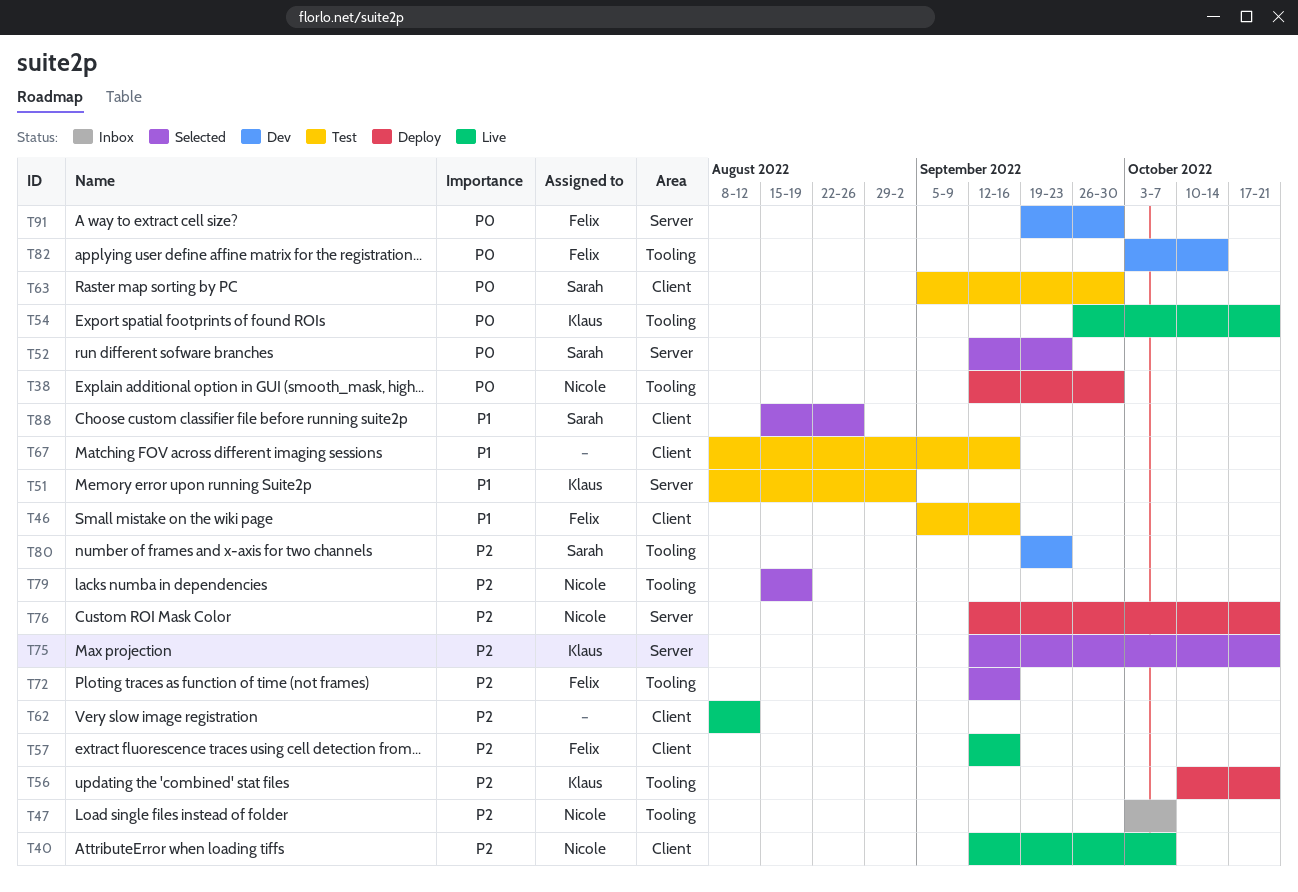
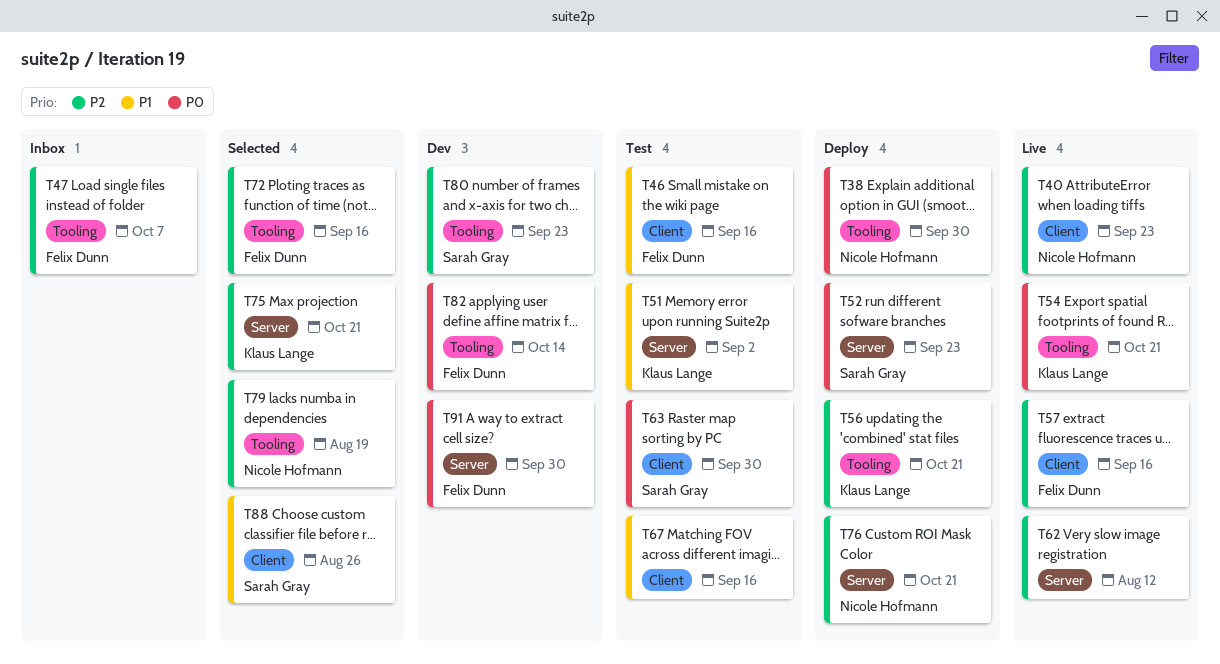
T40, due: Oct 7 -> Sep 23
T47, owner: Nicole Hofmann -> Felix Dunn
T52, status: Selected -> Deploy
T62, label: Client -> Server

